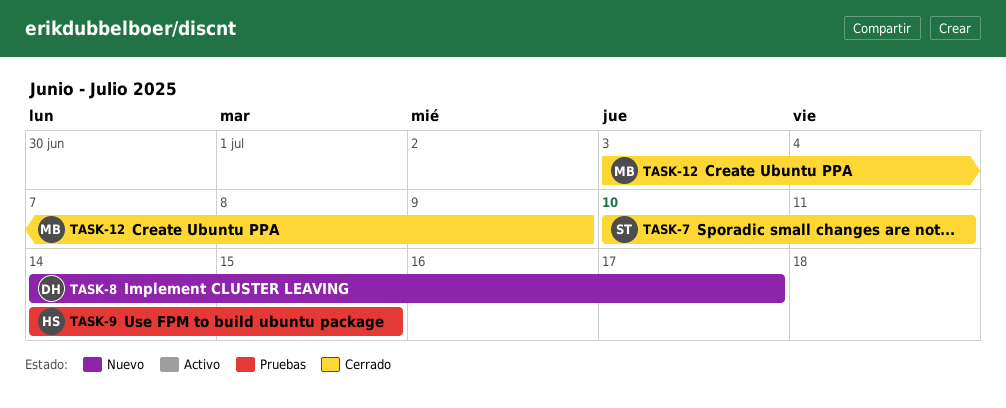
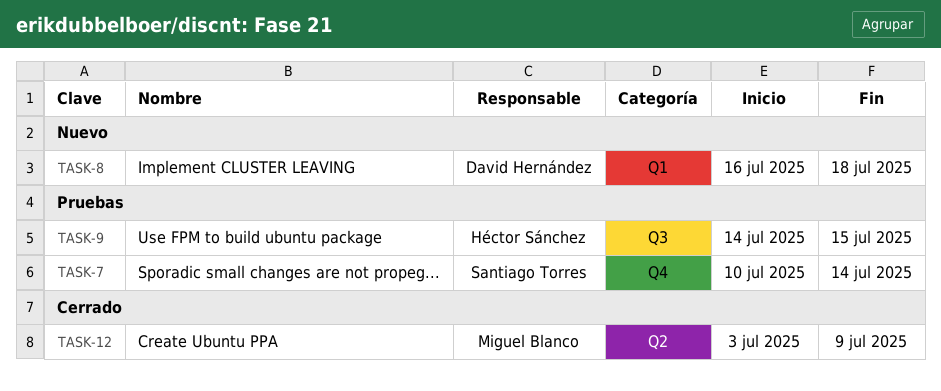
TASK-7, status: Cerrado -> Pruebas
TASK-7, due: Jul 11 -> Jul 14
TASK-8, start: Jul 14 -> Jul 16
TASK-8, due: Jul 17 -> Jul 18

